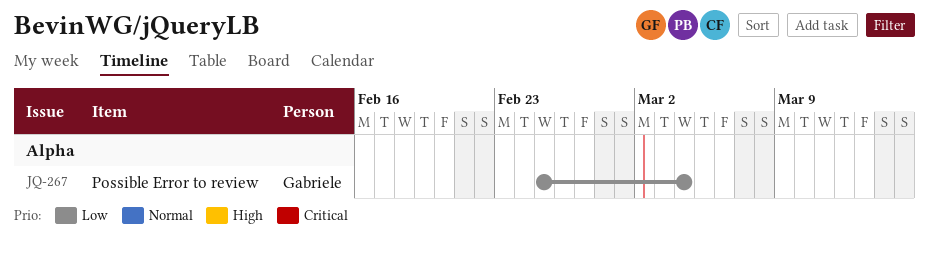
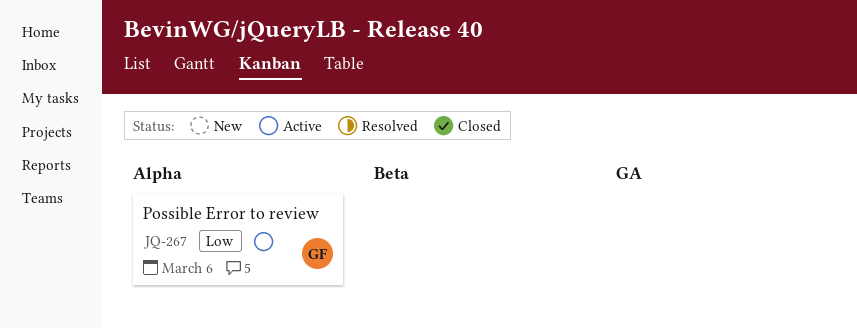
JQ-267, due: Mar 4 -> Mar 6

